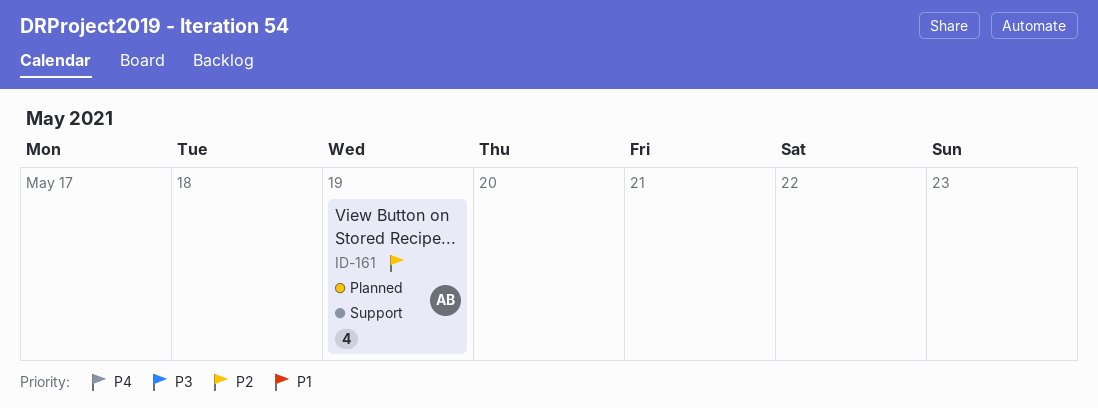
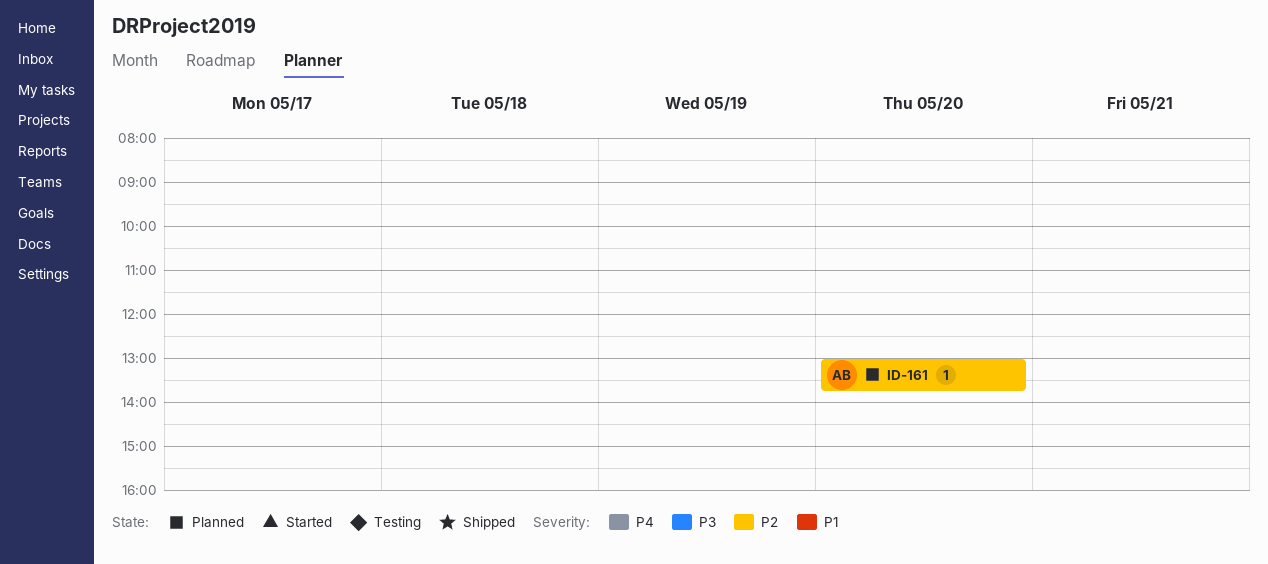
ID-161, estimate: 4 -> 1
ID-161, day: May 19 -> May 20

